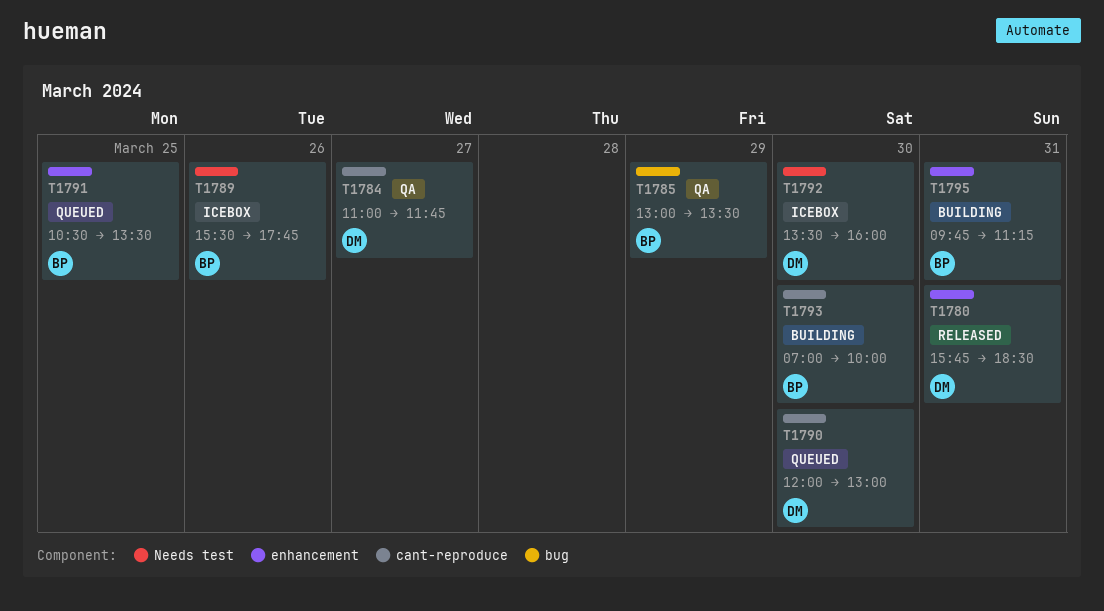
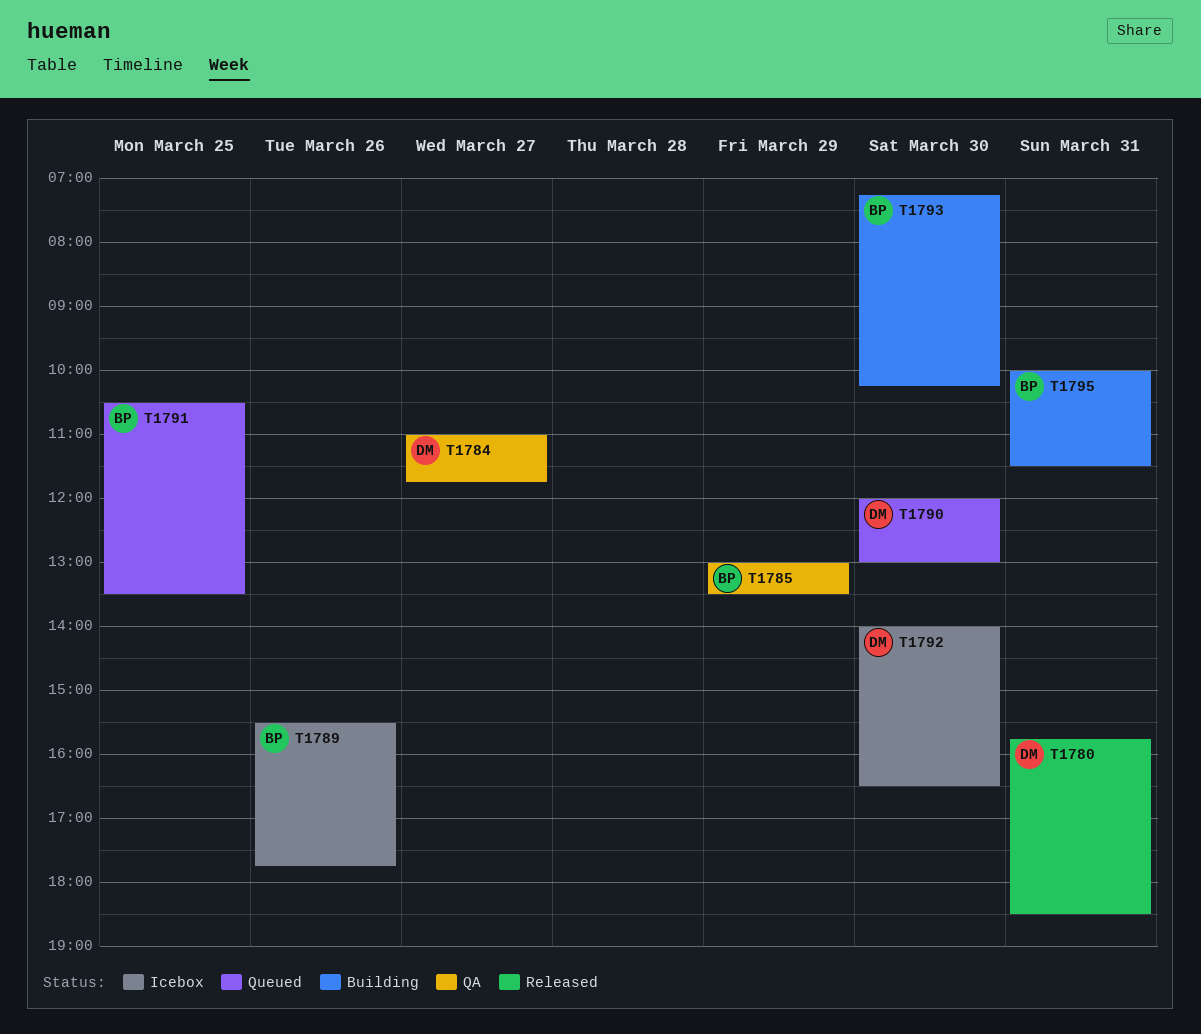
T1792, begins: 13:30 -> 14:00
T1792, ends: 16:00 -> 16:30
T1793, begins: 07:00 -> 07:15
T1793, ends: 10:00 -> 10:15
T1795, begins: 09:45 -> 10:00
T1795, ends: 11:15 -> 11:30

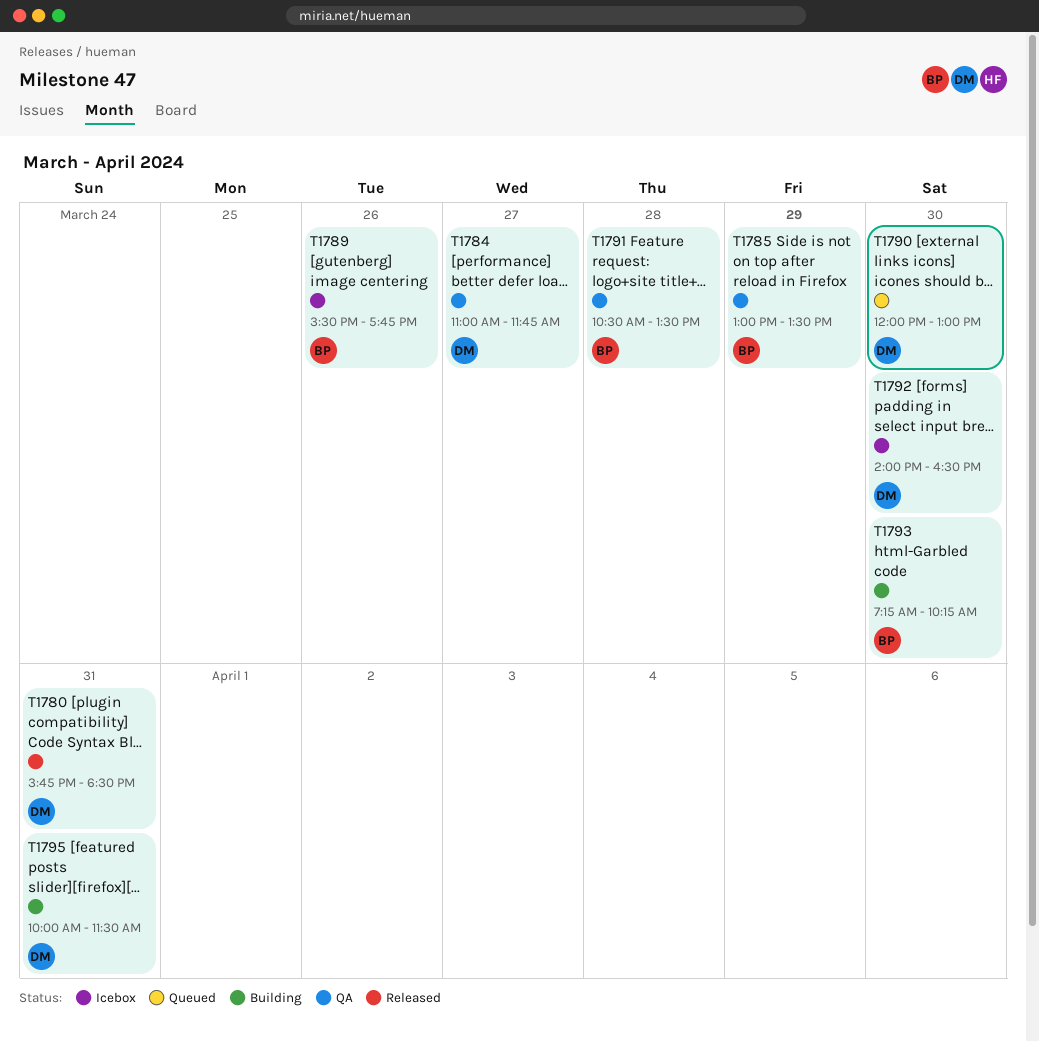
T1791, status: Queued -> QA
T1791, day: Mar 25 -> Mar 28
T1795, owner: BP -> DM

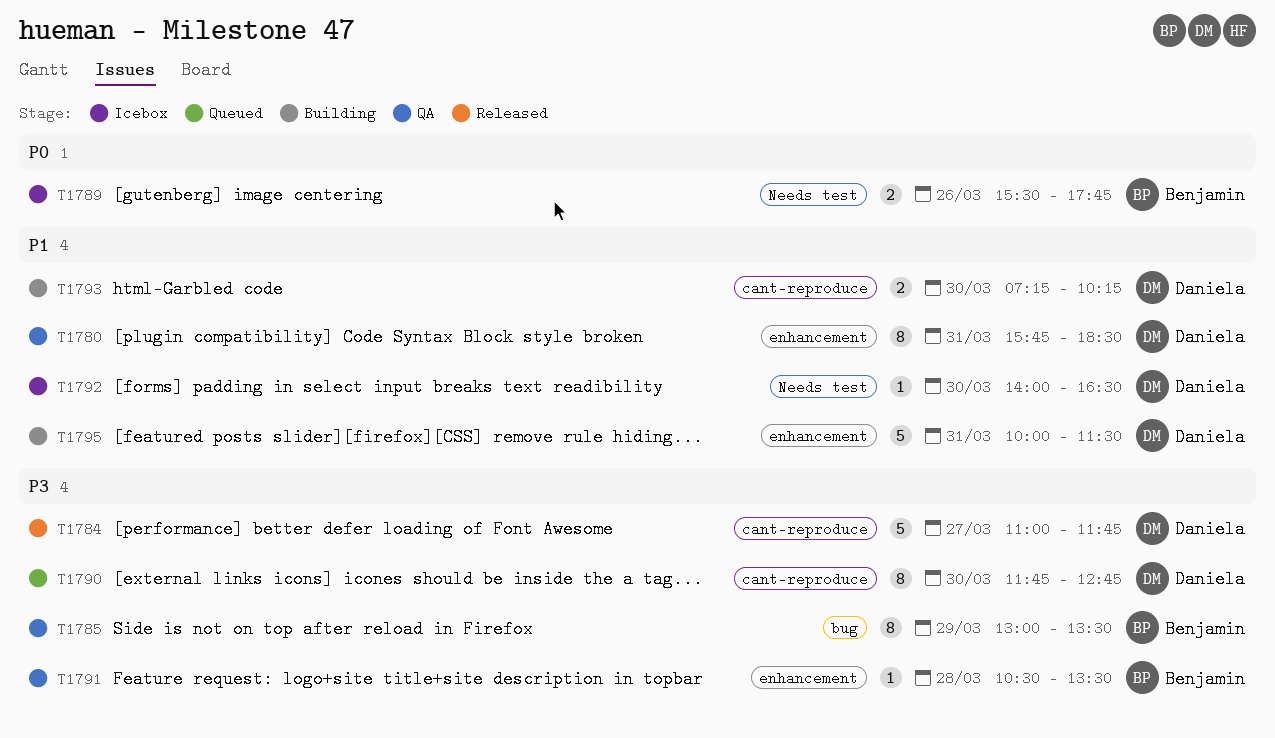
T1780, status: Released -> QA
T1784, status: QA -> Released
T1790, begins: 12:00 -> 11:45
T1790, ends: 13:00 -> 12:45
T1793, owner: Benjamin -> Daniela

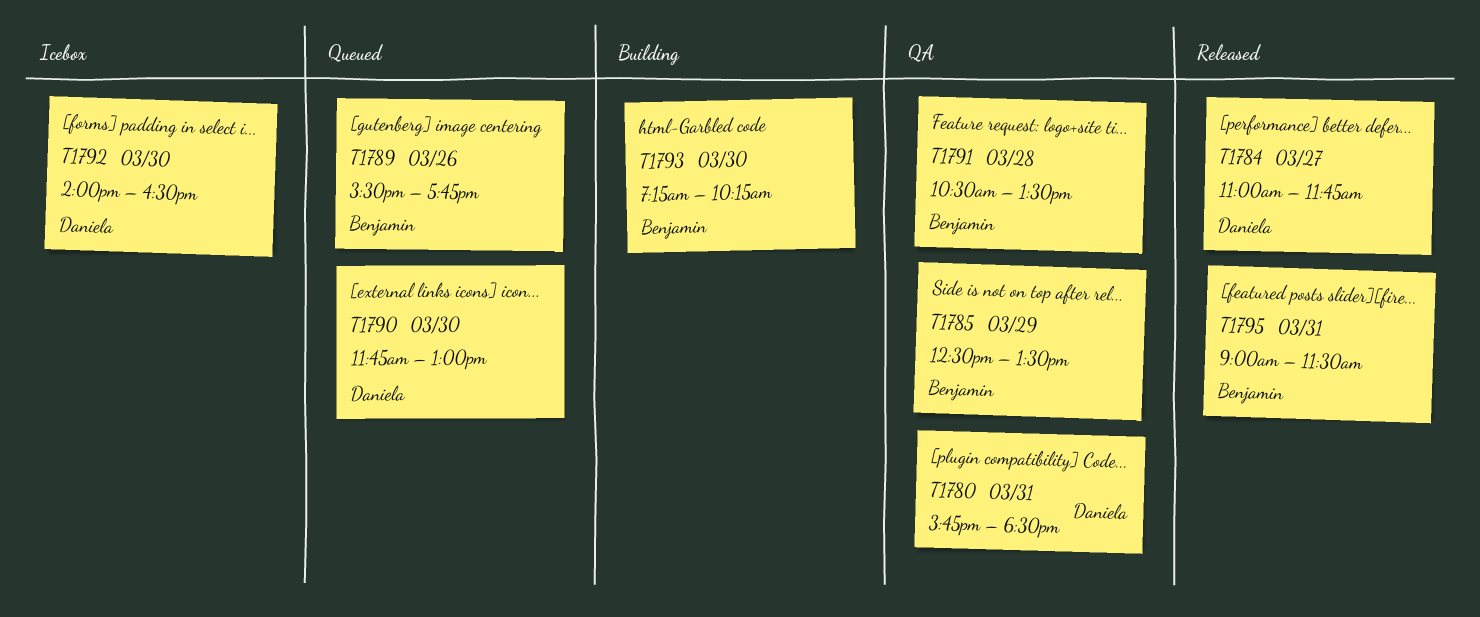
T1785, begins: 13:00 -> 12:30
T1789, status: Icebox -> Queued
T1790, ends: 12:45 -> 13:00
T1793, owner: Daniela -> Benjamin
T1795, status: Building -> Released
T1795, owner: Daniela -> Benjamin
T1795, begins: 10:00 -> 09:00

